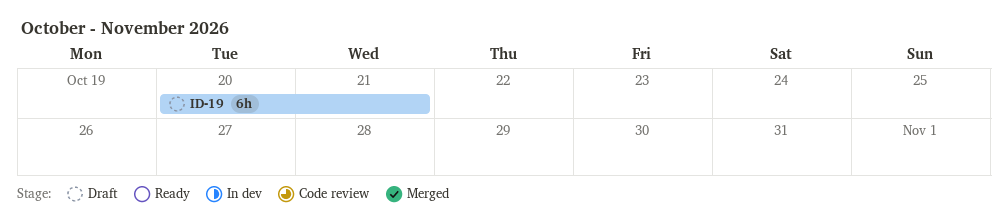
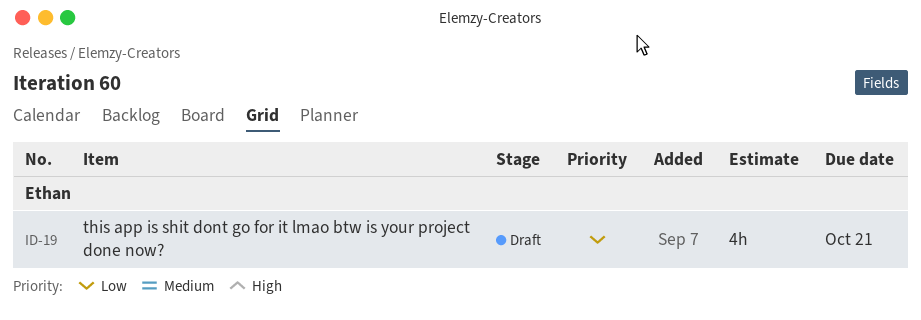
ID-19, estimate: 6h -> 4h

